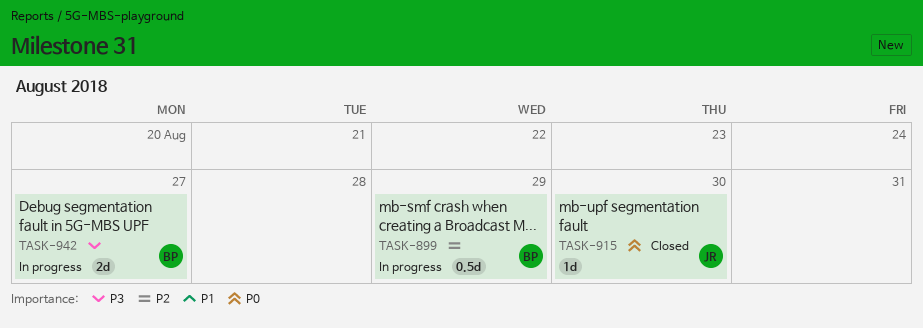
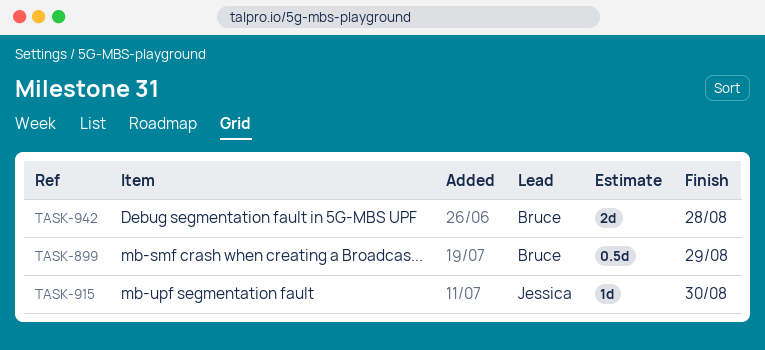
TASK-942, due: Aug 27 -> Aug 28

